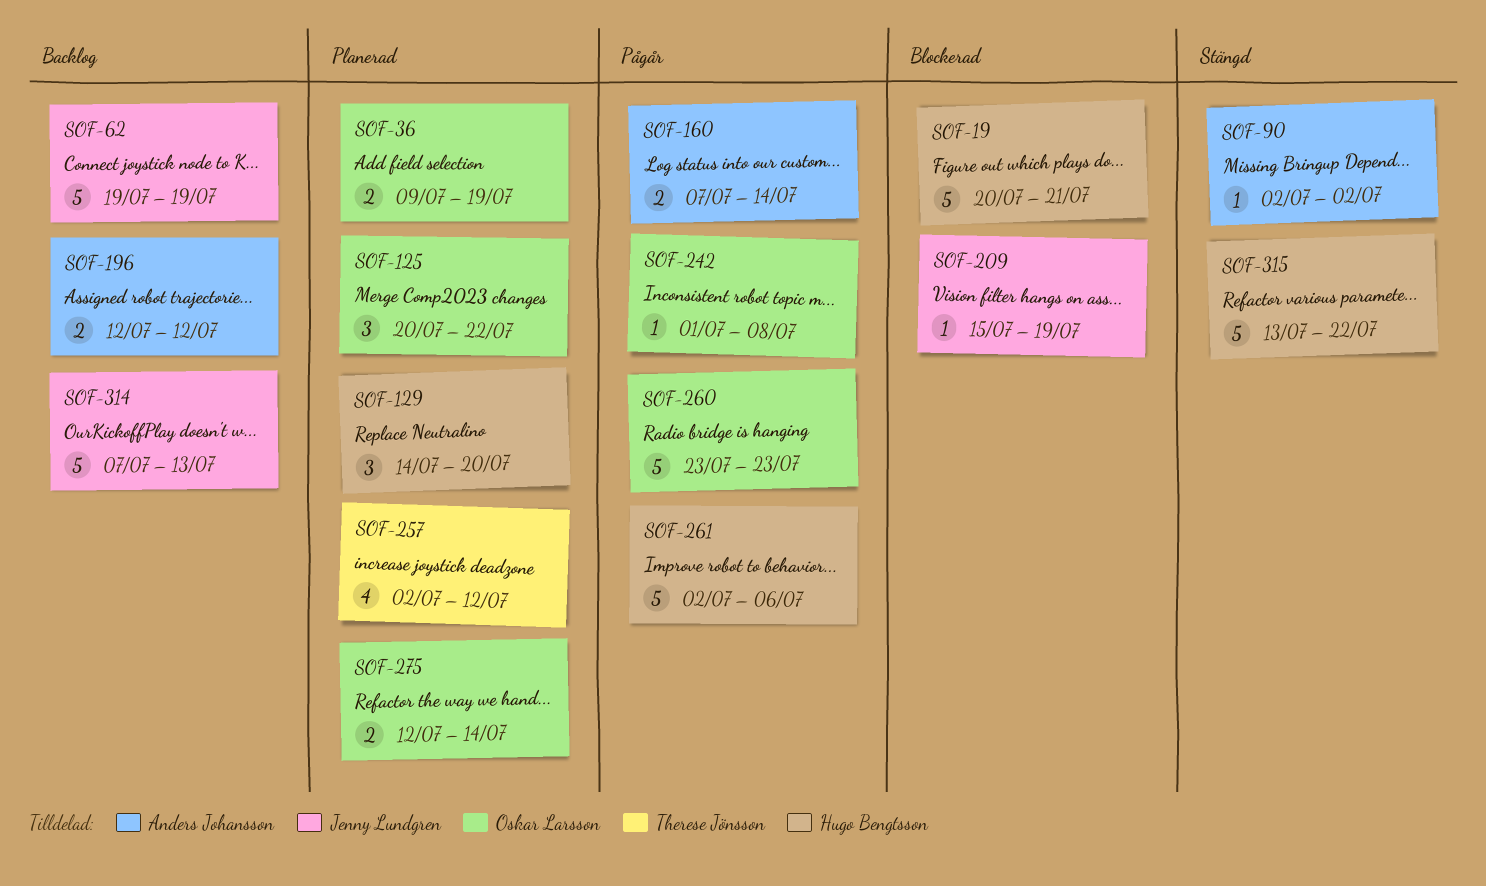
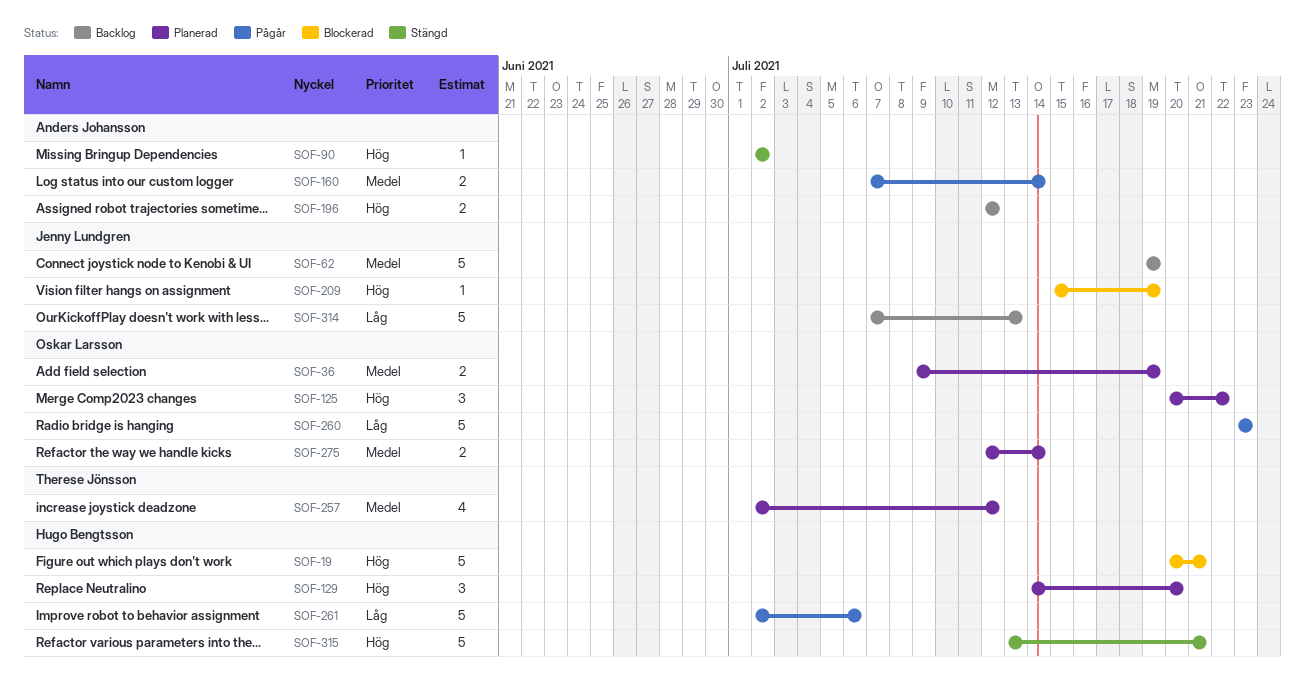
SOF-242: present -> none
SOF-315, due: Jul 22 -> Jul 21

